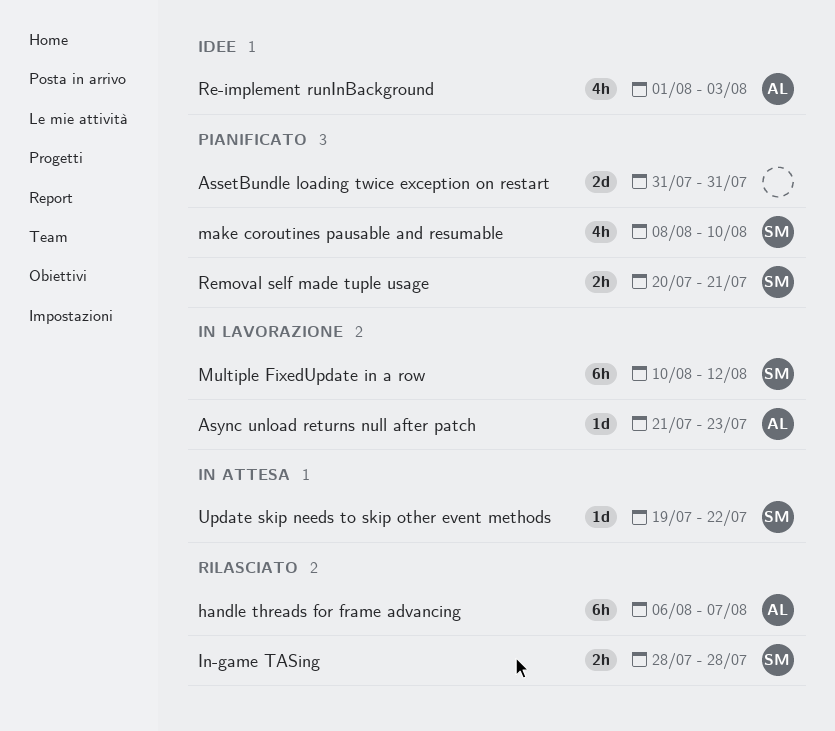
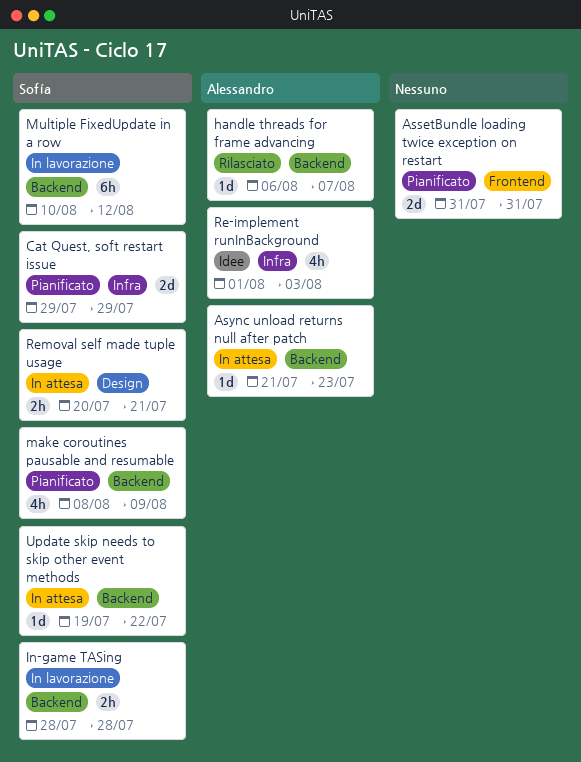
Async unload returns null after patch, status: In lavorazione -> In attesa
Cat Quest, soft restart issue: none -> present
handle threads for frame advancing, estimate: 6h -> 1d
In-game TASing, status: Rilasciato -> In lavorazione
make coroutines pausable and resumable, due: Aug 10 -> Aug 9
Removal self made tuple usage, status: Pianificato -> In attesa

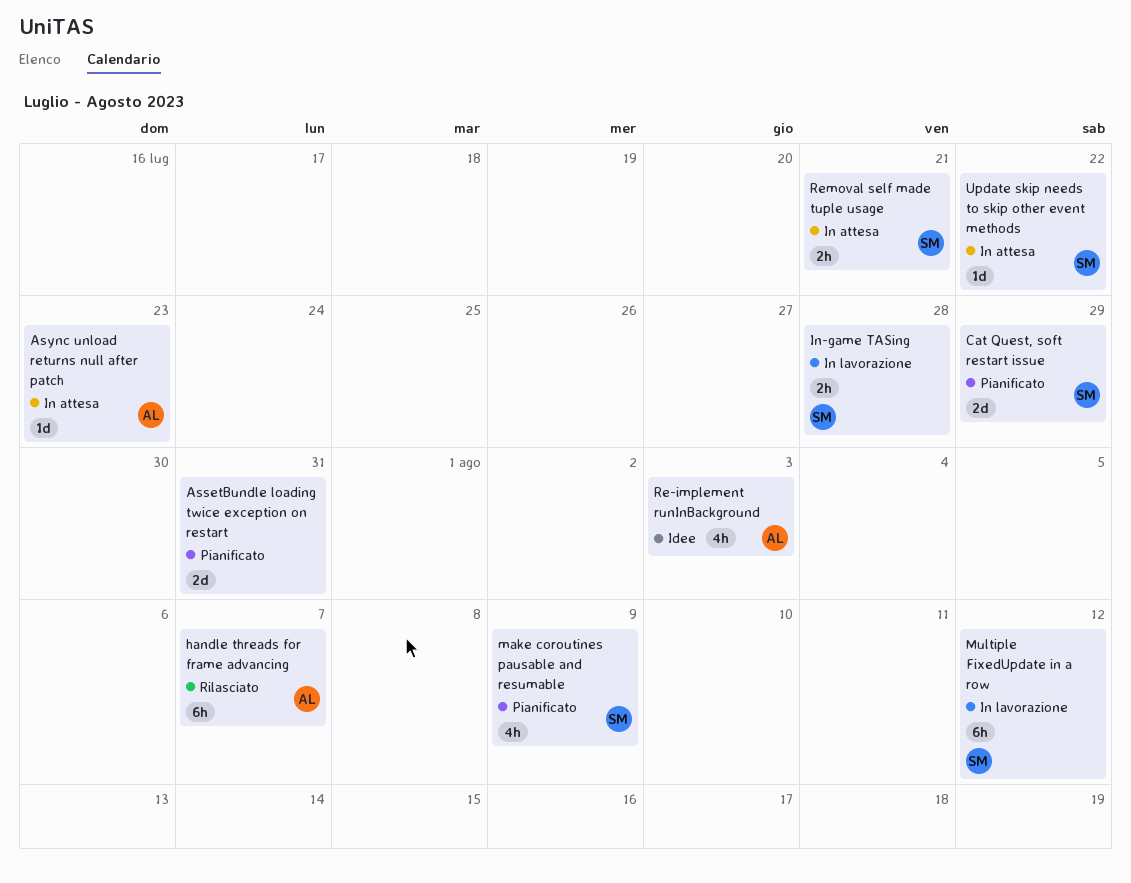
handle threads for frame advancing, estimate: 1d -> 6h

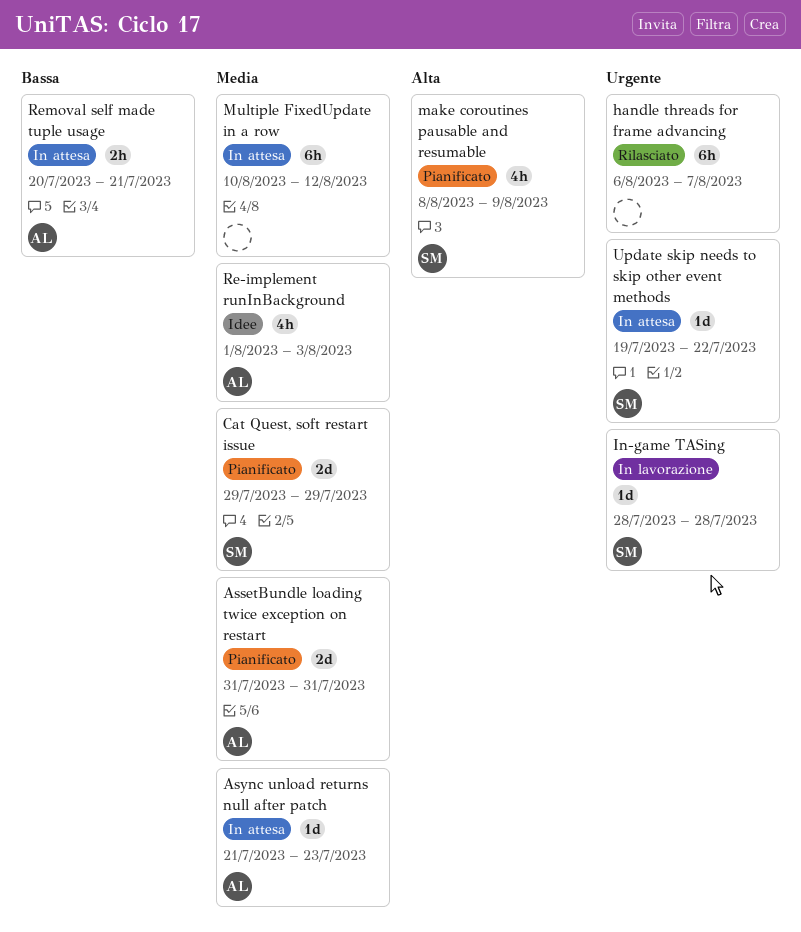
AssetBundle loading twice exception on restart, owner: none -> AL
handle threads for frame advancing, owner: AL -> none
In-game TASing, estimate: 2h -> 1d
Multiple FixedUpdate in a row, status: In lavorazione -> In attesa
Multiple FixedUpdate in a row, owner: SM -> none
Removal self made tuple usage, owner: SM -> AL

